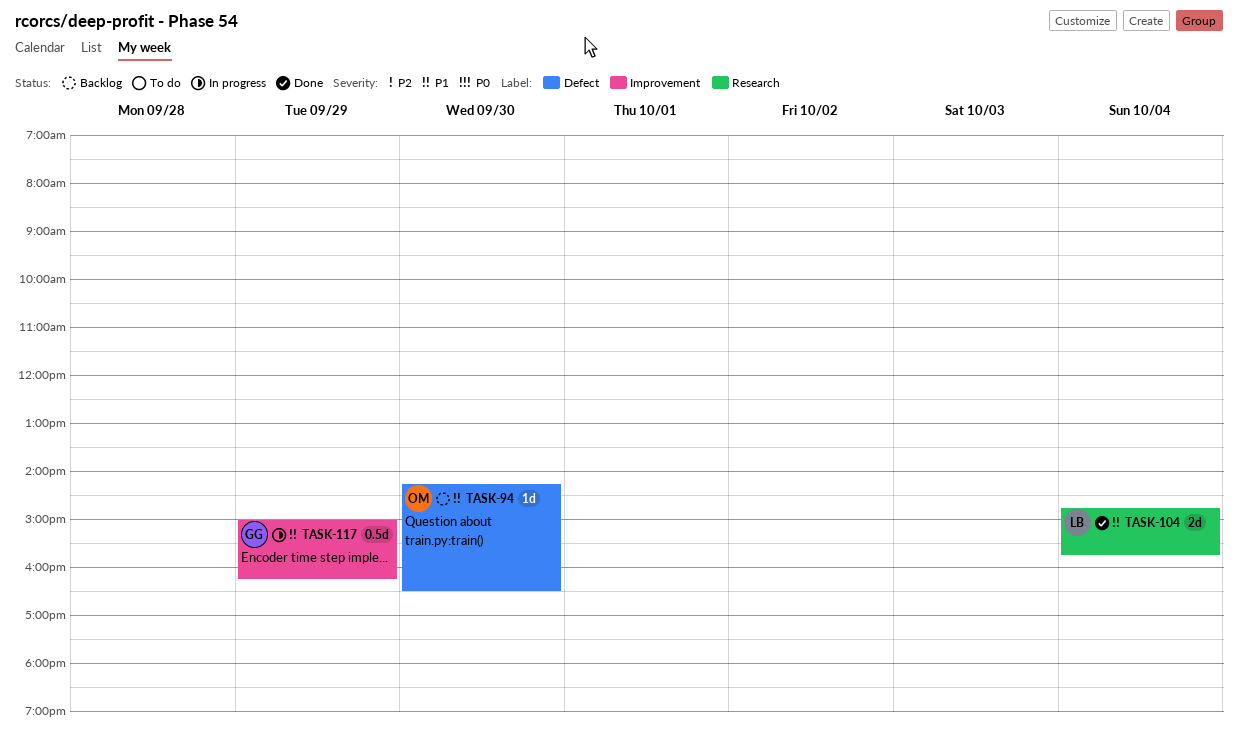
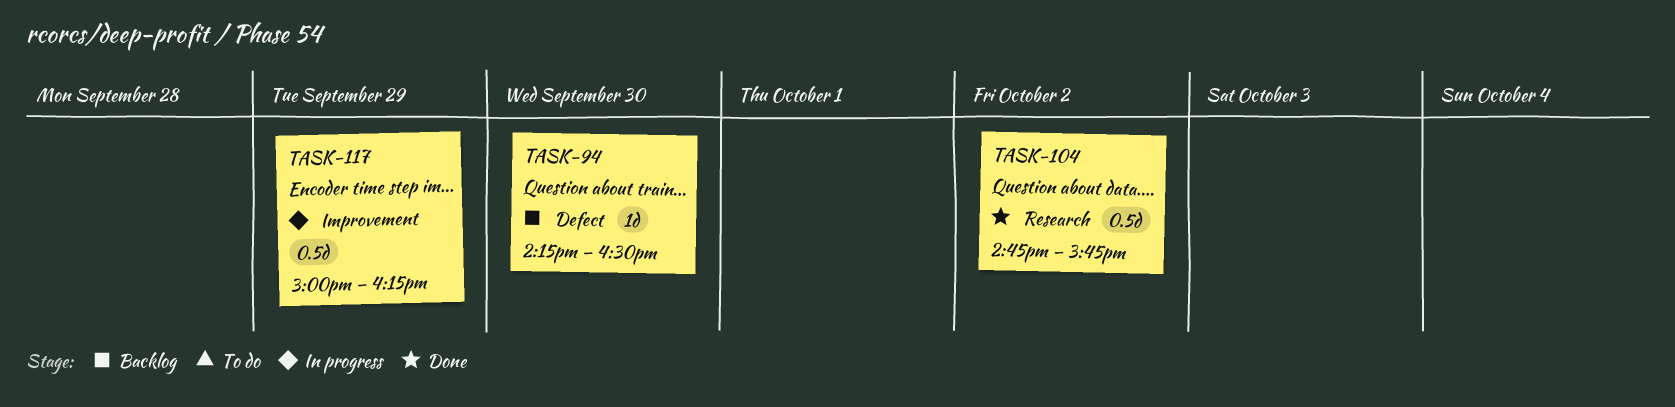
TASK-104, estimate: 2d -> 0.5d
TASK-104, day: Oct 4 -> Oct 2

